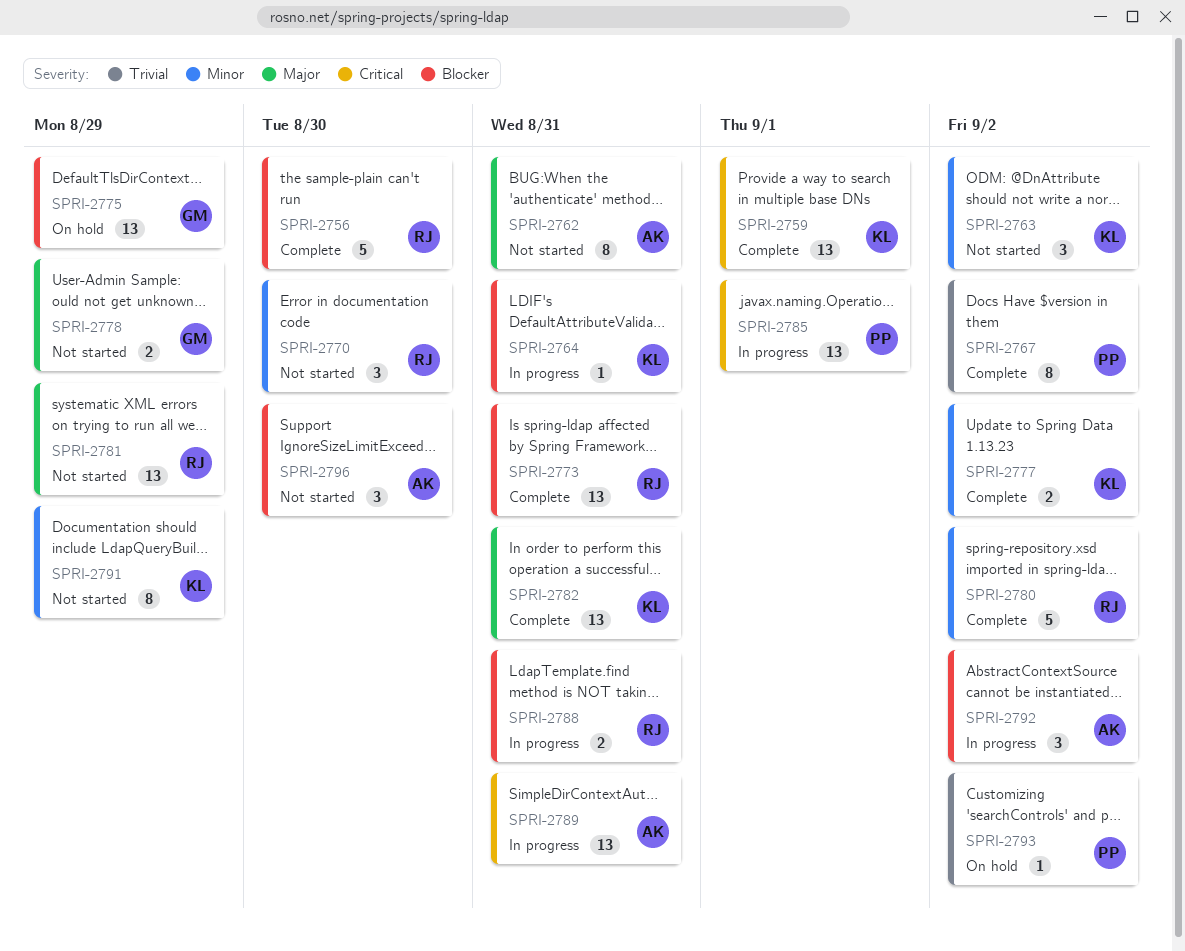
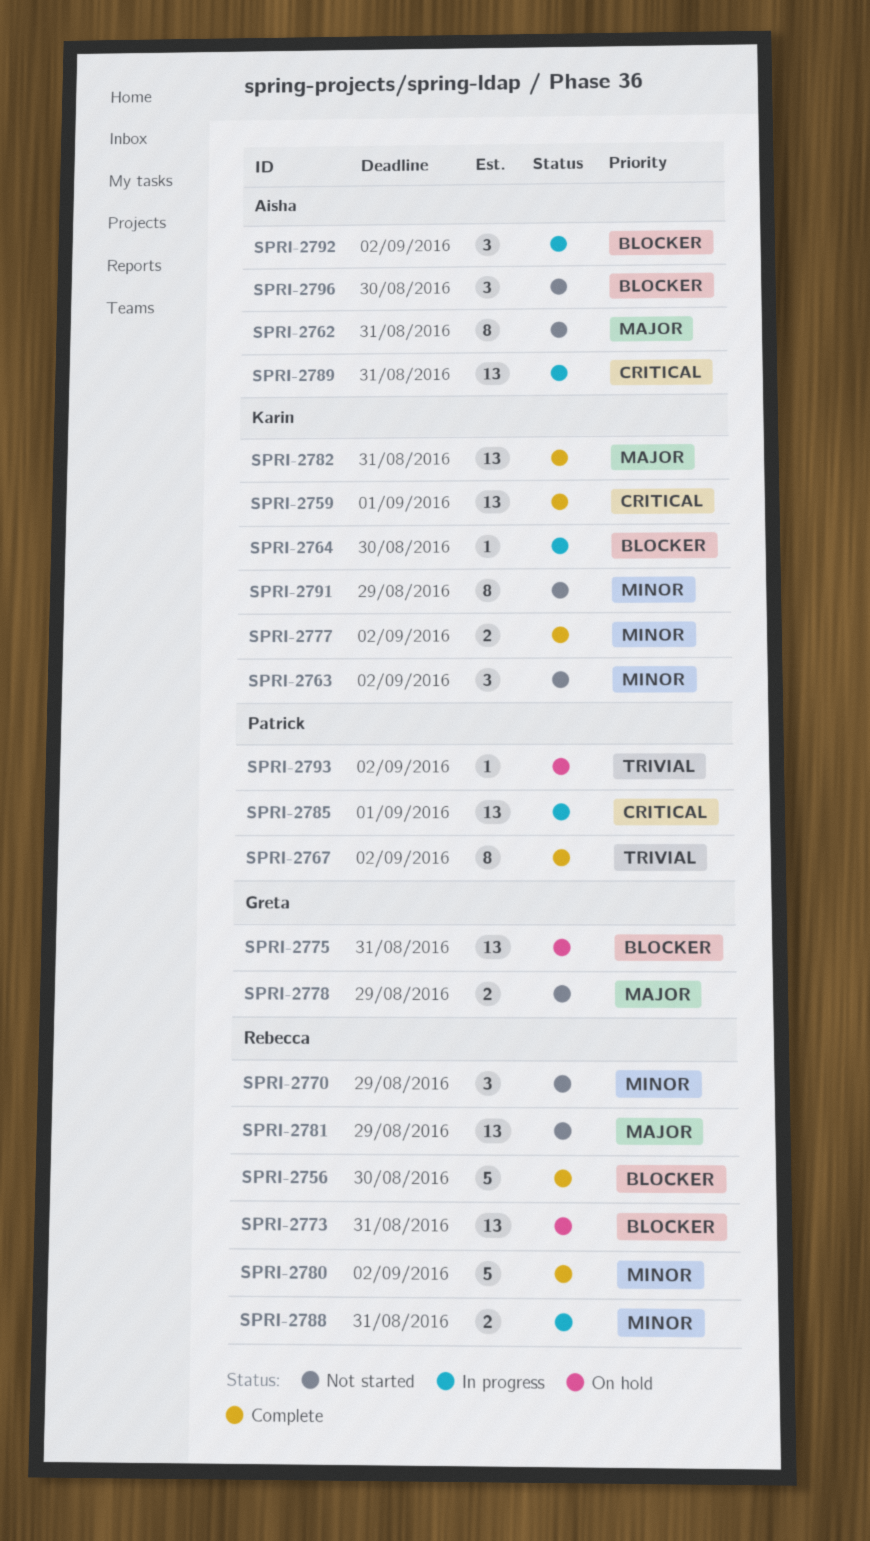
SPRI-2764, due: Aug 31 -> Aug 30
SPRI-2770, due: Aug 30 -> Aug 29
SPRI-2773, status: Complete -> On hold
SPRI-2775, due: Aug 29 -> Aug 31
SPRI-2788, priority: Blocker -> Minor

